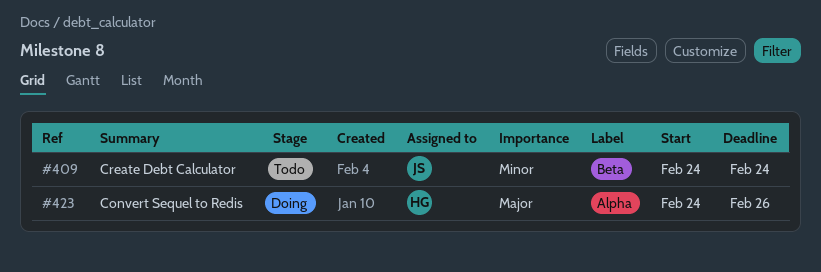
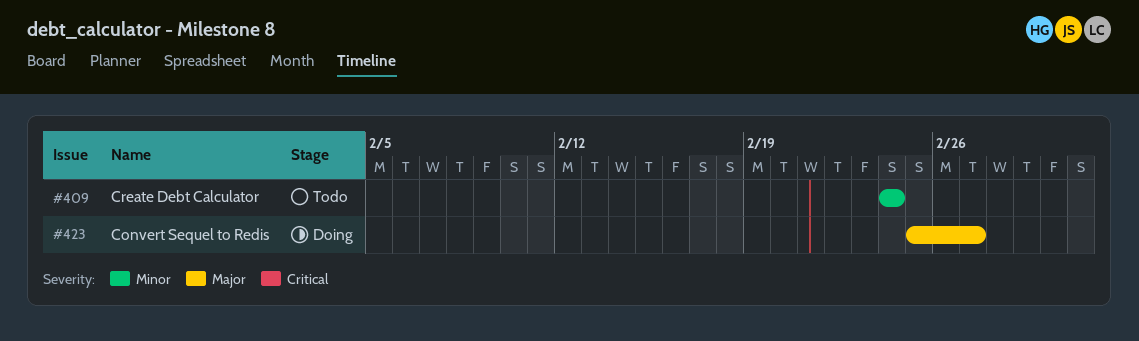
#423, start: Feb 24 -> Feb 25
#423, due: Feb 26 -> Feb 27

